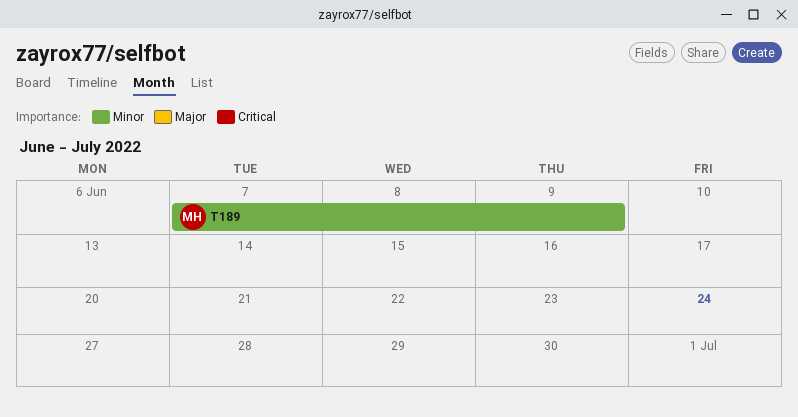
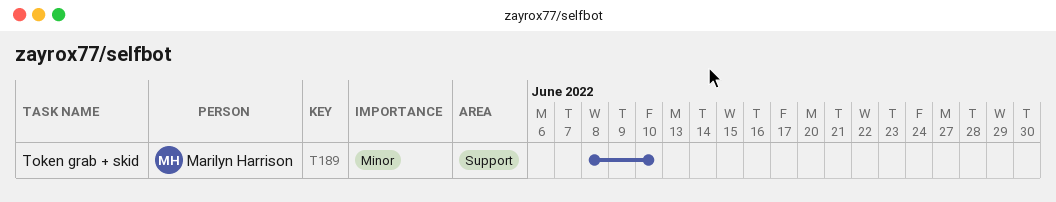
T189, start: Jun 7 -> Jun 8
T189, due: Jun 9 -> Jun 10

